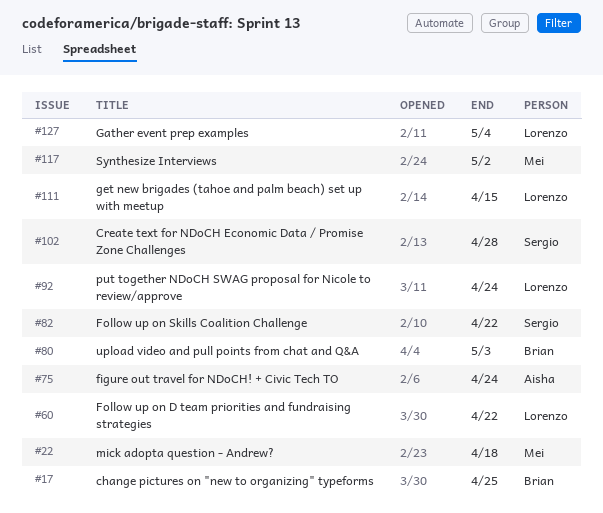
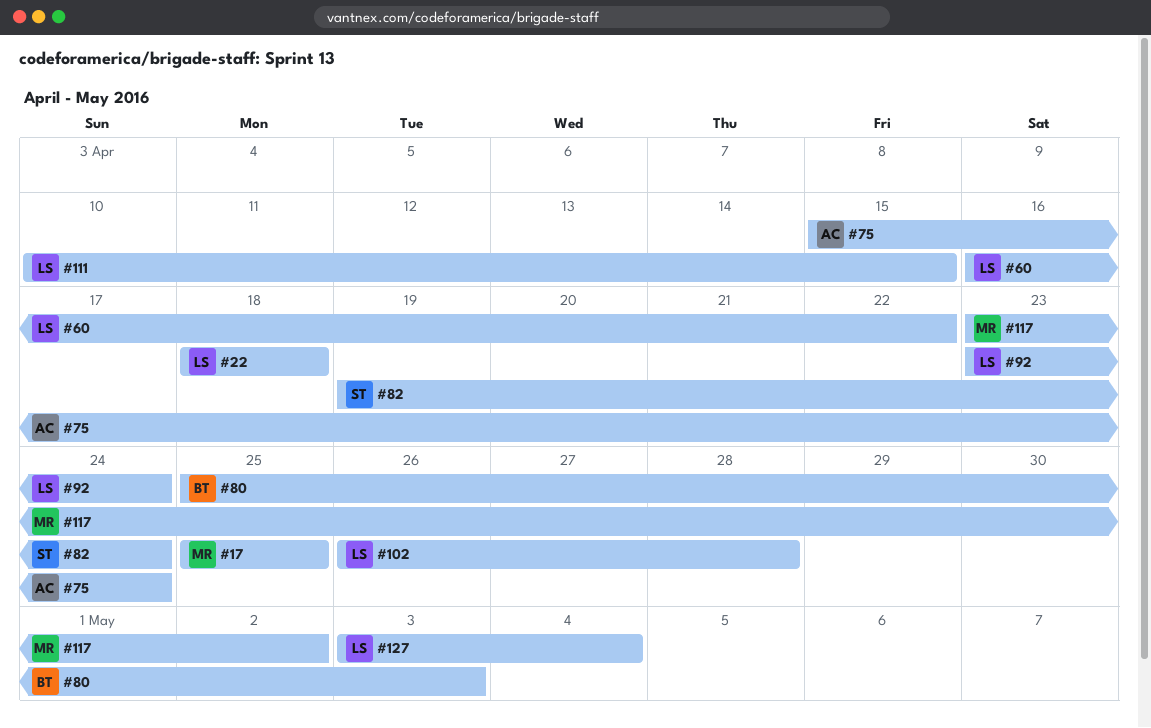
#17, owner: Brian -> Mei
#22, owner: Mei -> Lorenzo
#82, due: Apr 22 -> Apr 24
#102, owner: Sergio -> Lorenzo

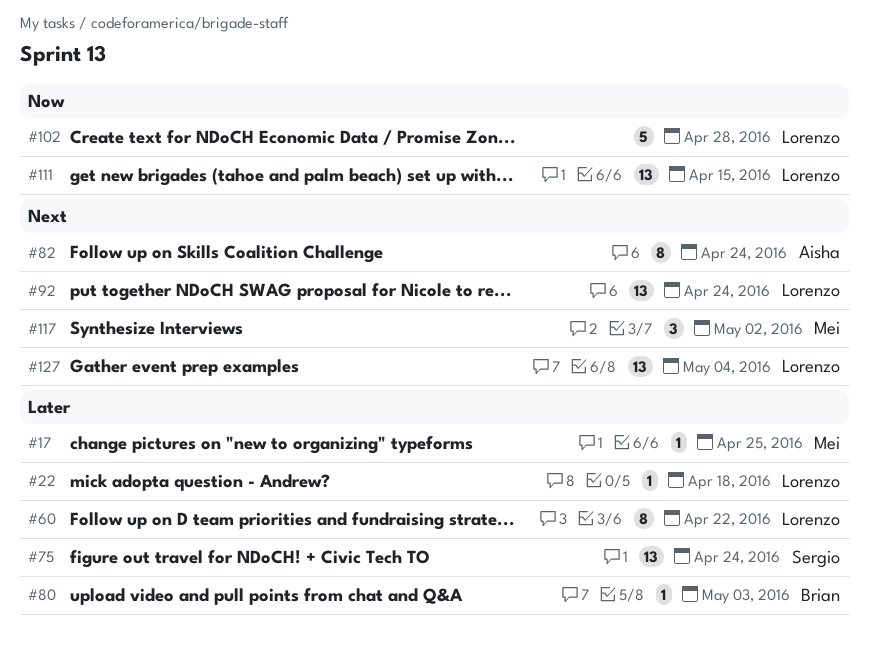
#75, owner: Aisha -> Sergio
#82, owner: Sergio -> Aisha

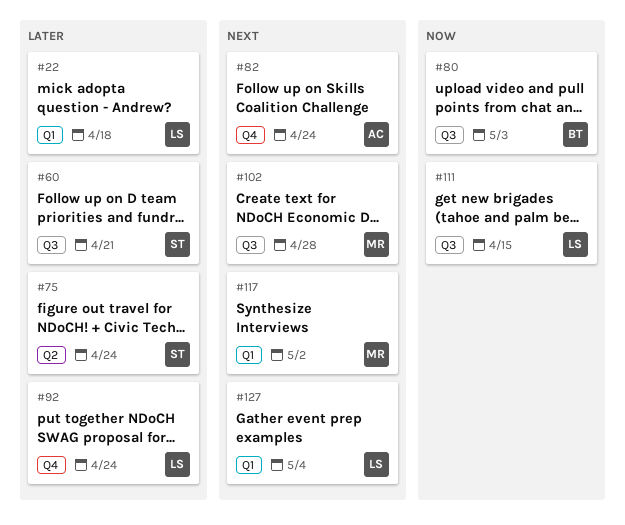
#17: present -> none
#60, owner: Lorenzo -> Sergio
#60, due: Apr 22 -> Apr 21
#80, priority: Later -> Now
#92, priority: Next -> Later
#102, owner: Lorenzo -> Mei
#102, priority: Now -> Next

